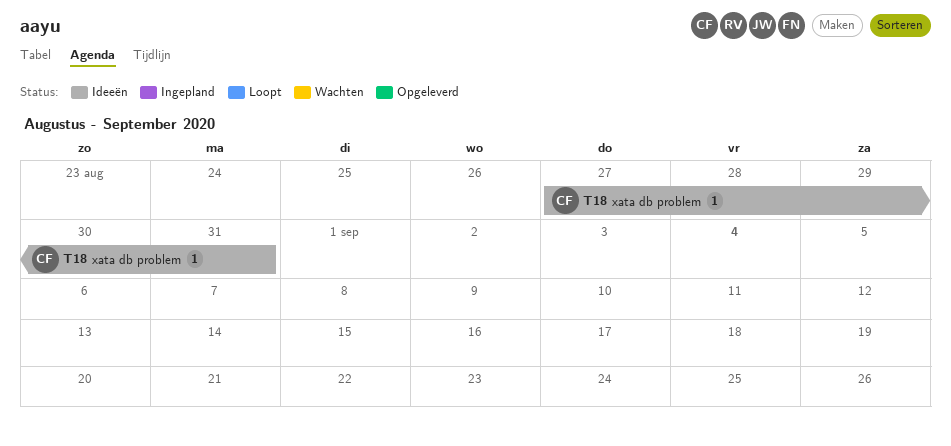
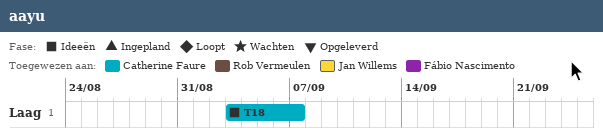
T18, start: Aug 27 -> Sep 3
T18, due: Aug 31 -> Sep 7

